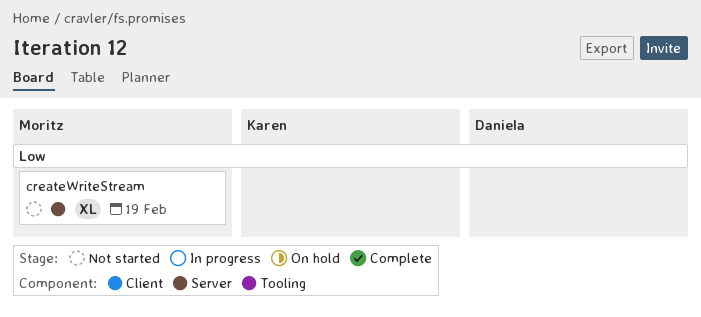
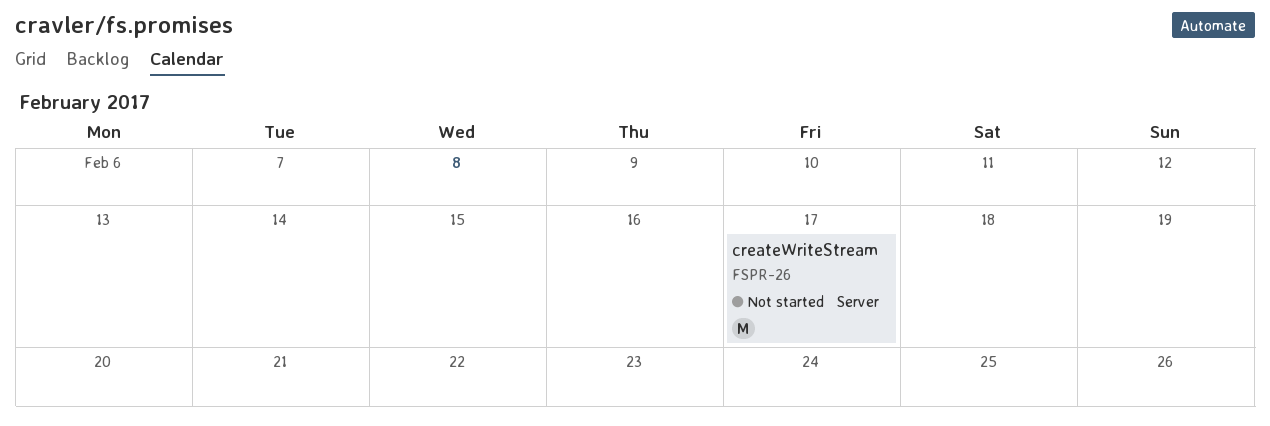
createWriteStream, estimate: XL -> M
createWriteStream, due: Feb 19 -> Feb 17

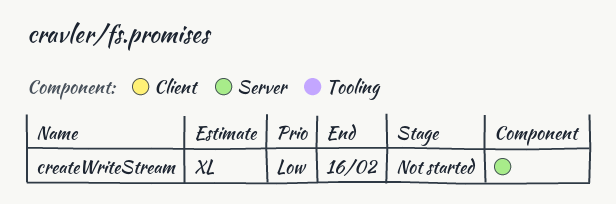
createWriteStream, estimate: M -> XL
createWriteStream, due: Feb 17 -> Feb 16

